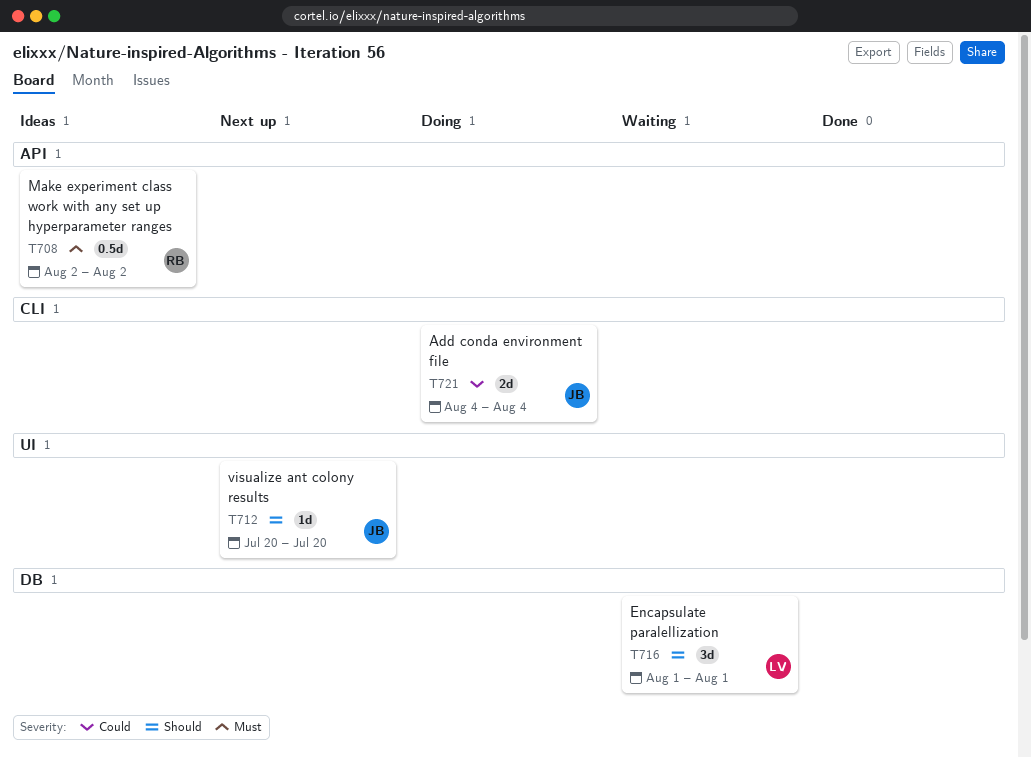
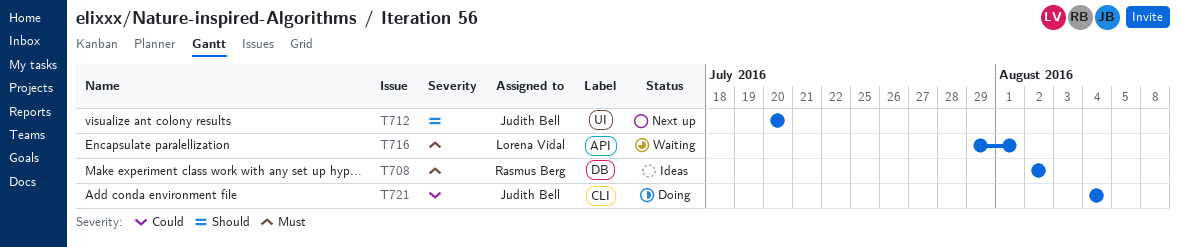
T708, label: API -> DB
T716, priority: Should -> Must
T716, label: DB -> API
T716, start: Aug 1 -> Jul 29

